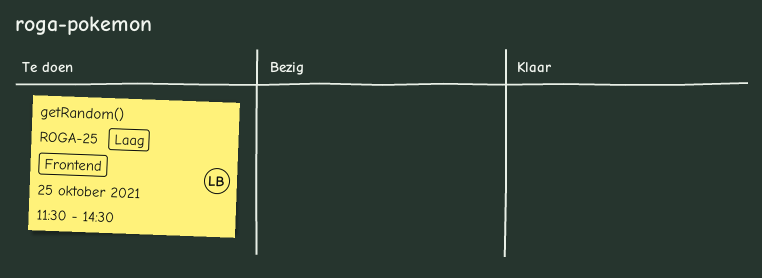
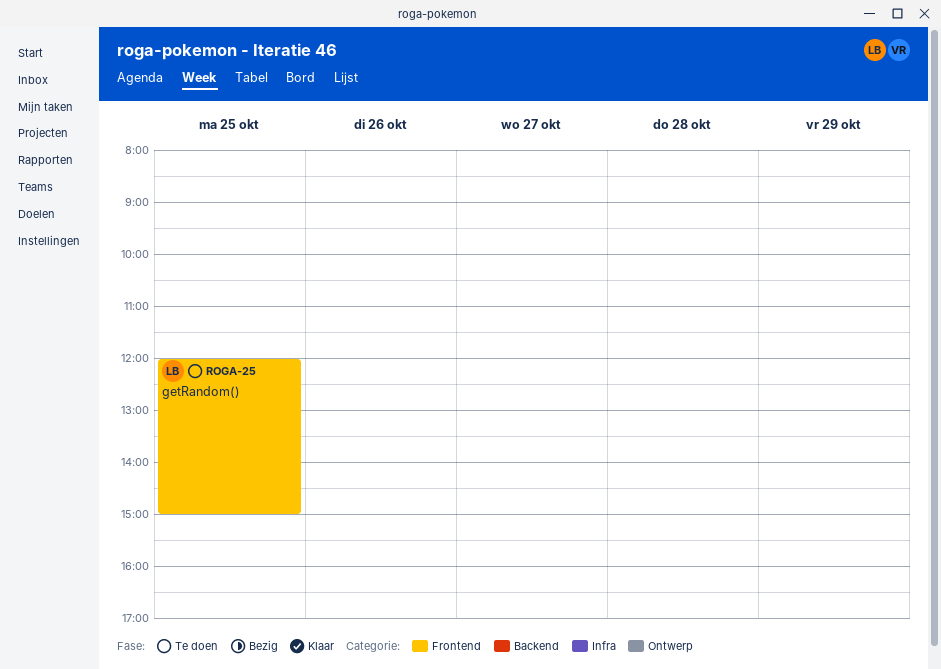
ROGA-25, begins: 11:30 -> 12:00
ROGA-25, ends: 14:30 -> 15:00

